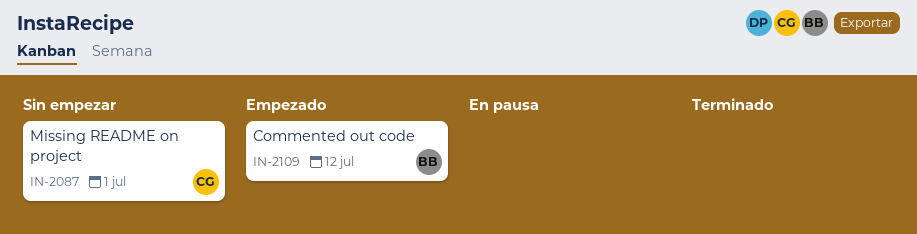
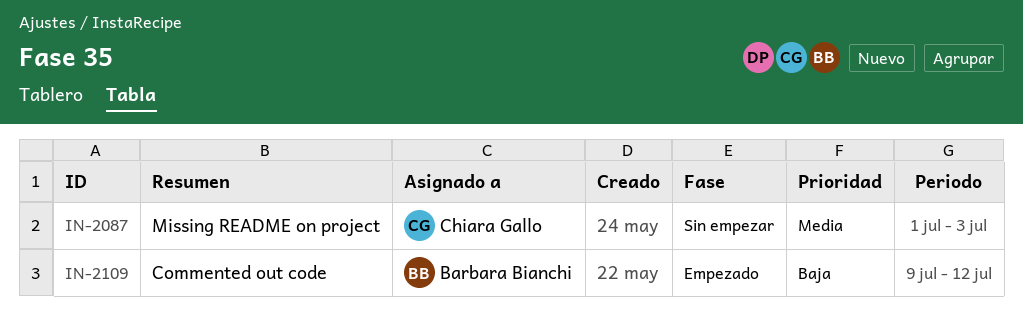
IN-2087, due: Jul 1 -> Jul 3

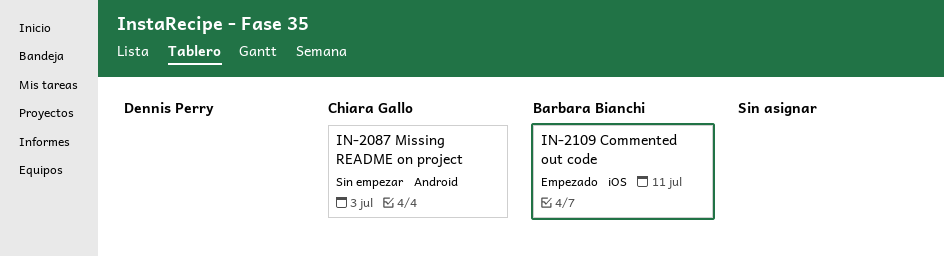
IN-2109, due: Jul 12 -> Jul 11

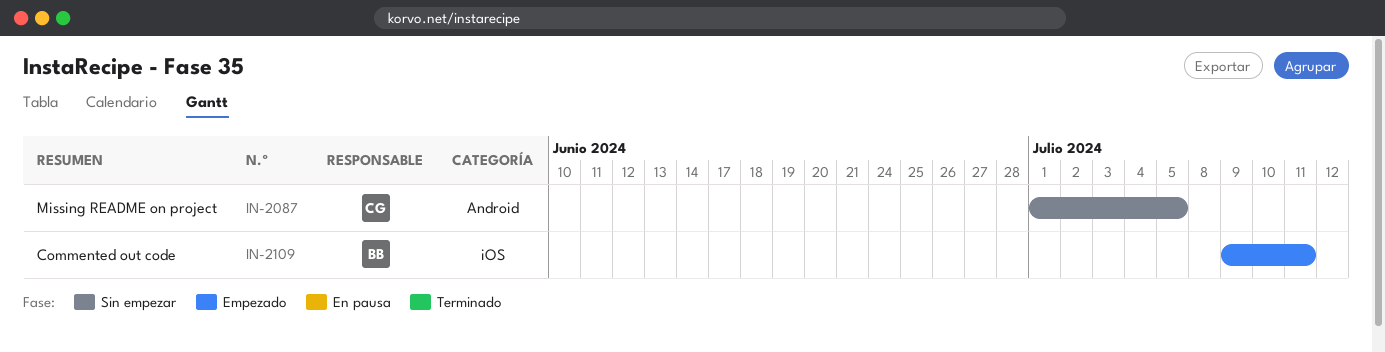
IN-2087, due: Jul 3 -> Jul 5

